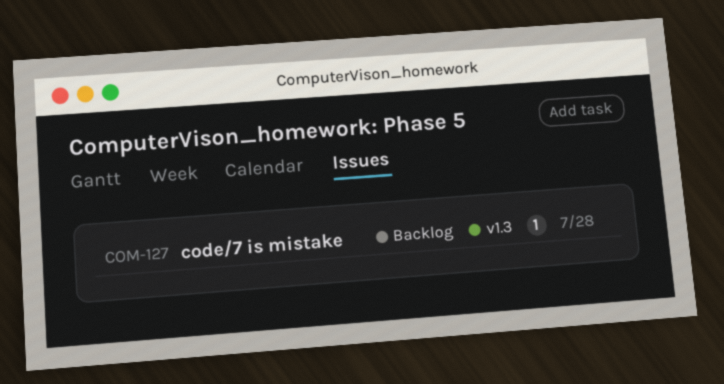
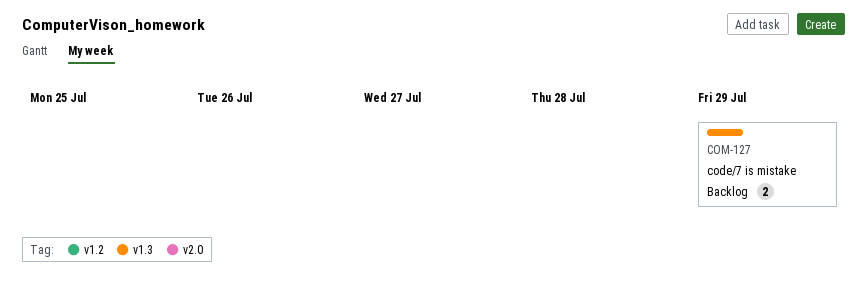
COM-127, estimate: 1 -> 2
COM-127, due: Jul 28 -> Jul 29

